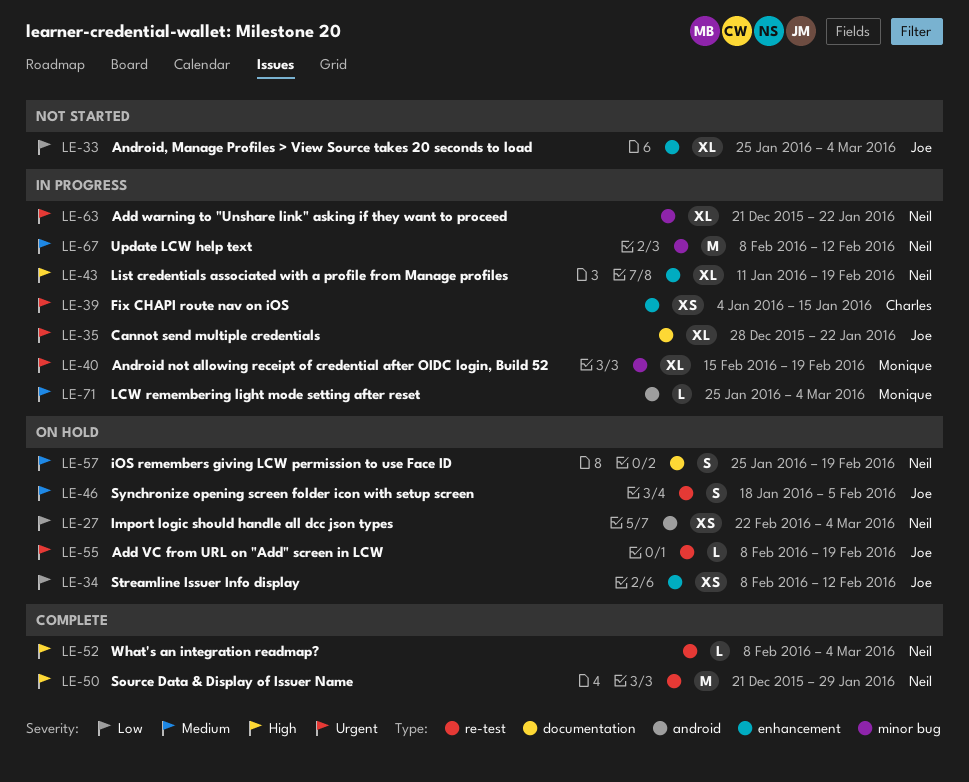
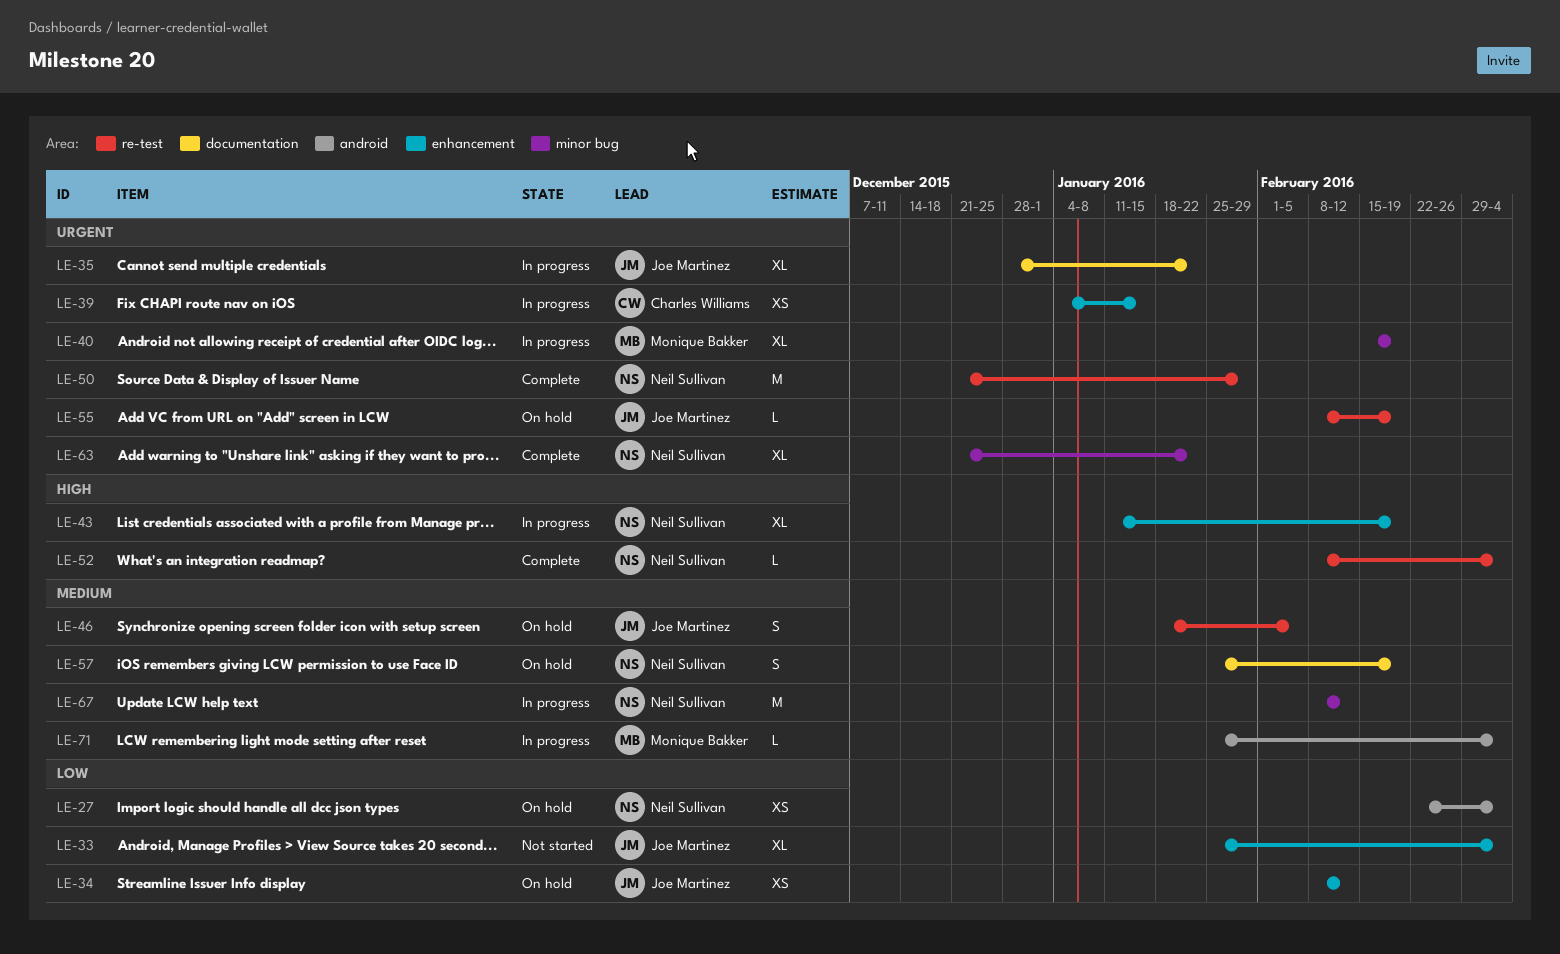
LE-50, priority: High -> Urgent
LE-63, status: In progress -> Complete

